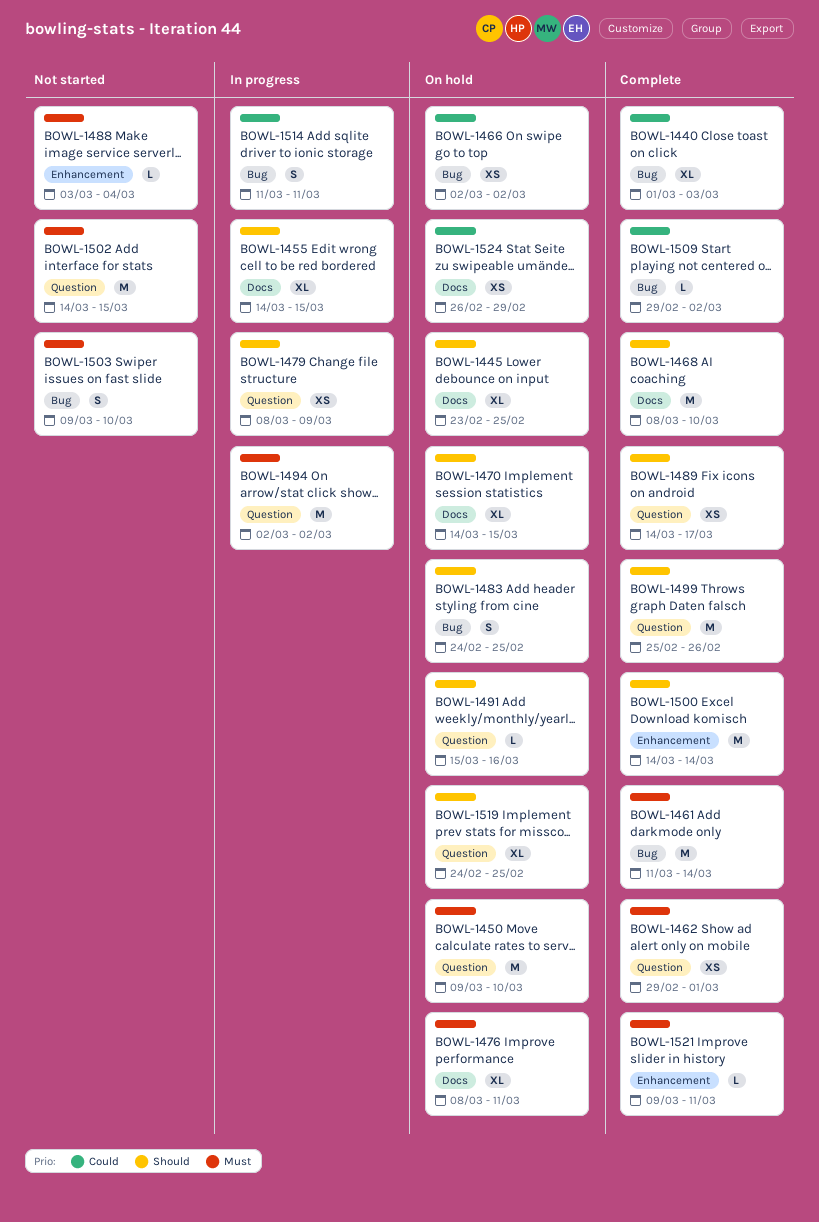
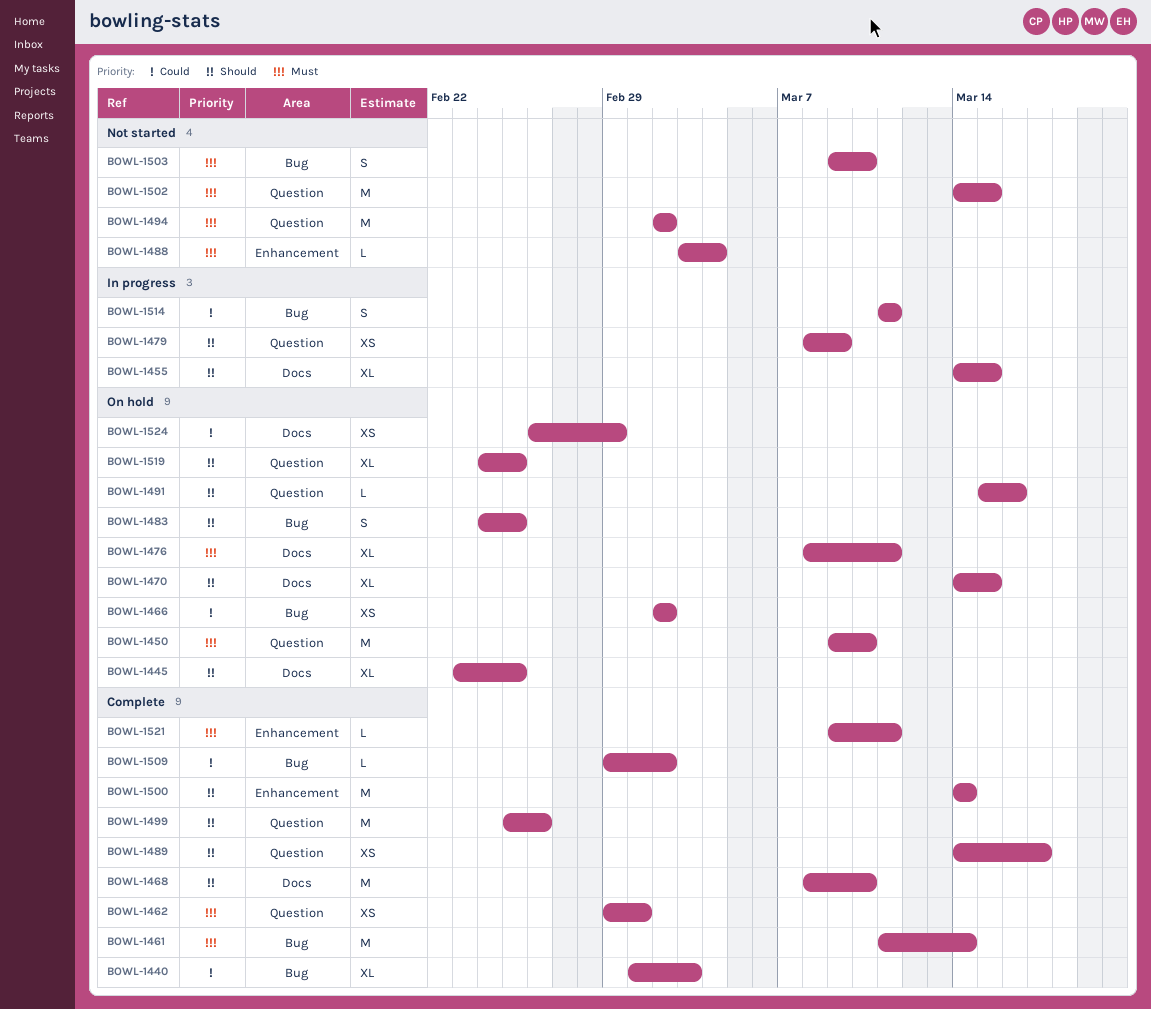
BOWL-1494, status: In progress -> Not started

